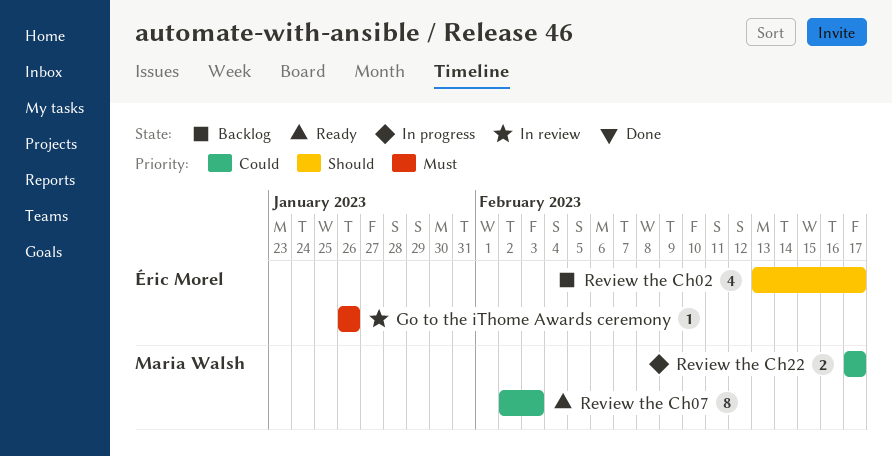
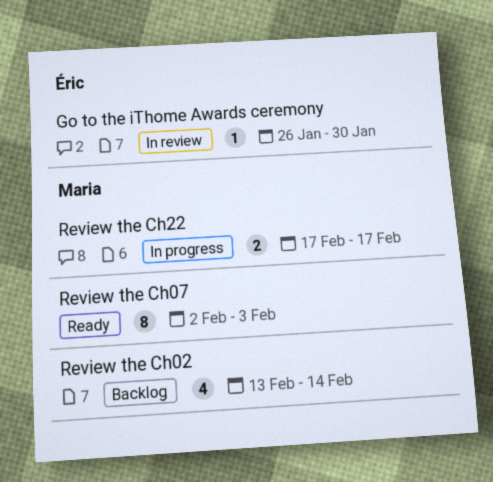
Go to the iThome Awards ceremony, due: Jan 26 -> Jan 30
Review the Ch02, owner: Éric Morel -> Maria Walsh
Review the Ch02, due: Feb 17 -> Feb 14

